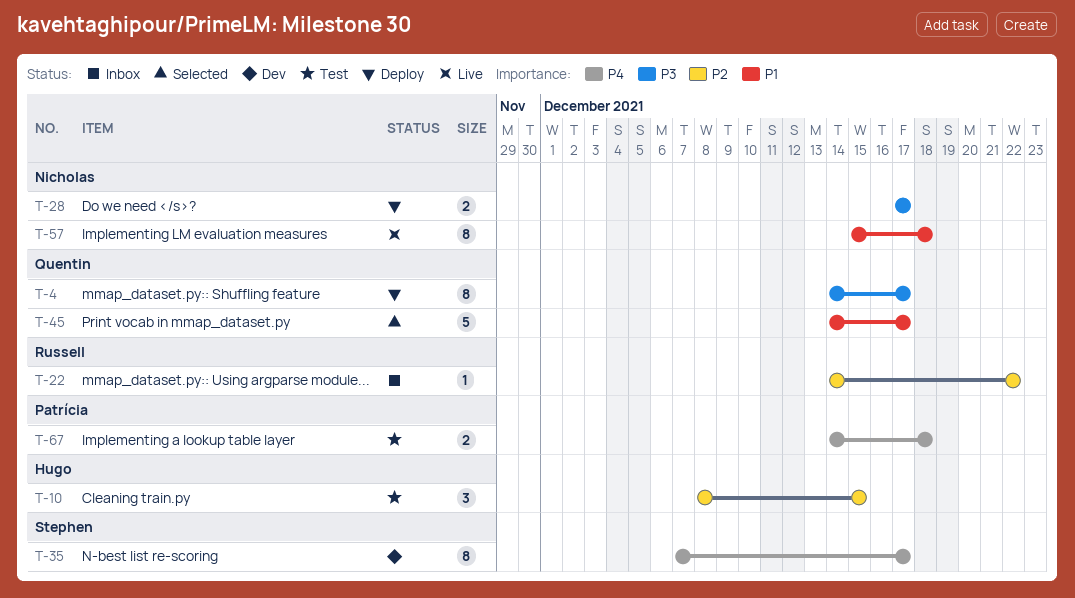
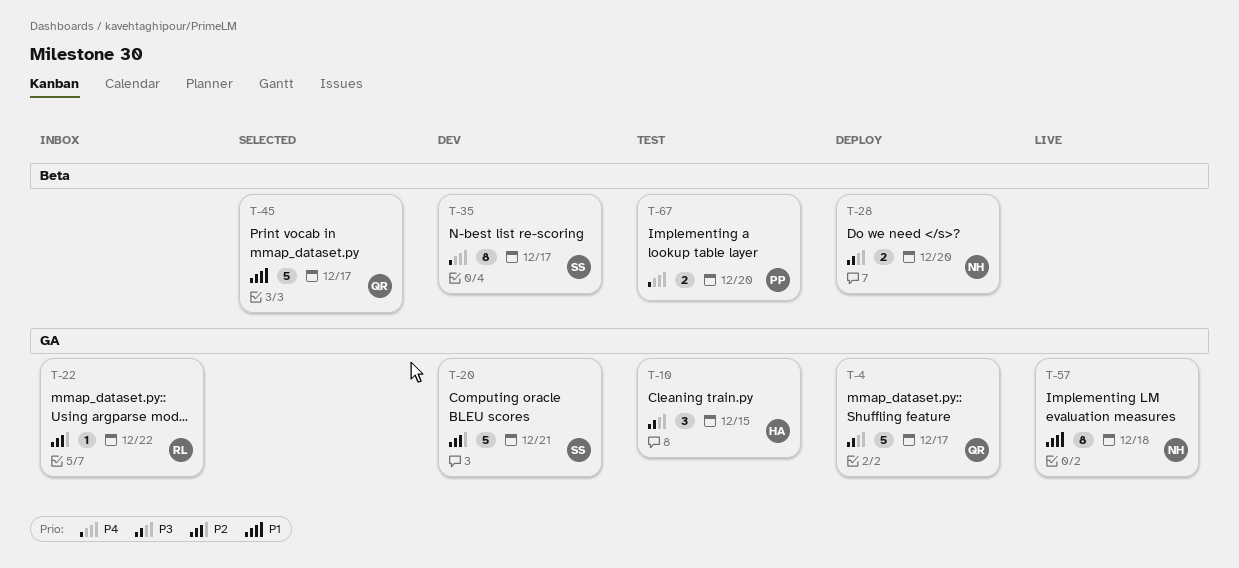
T-4, estimate: 8 -> 5
T-10, priority: P2 -> P3
T-20: none -> present
T-28, due: Dec 17 -> Dec 20
T-67, due: Dec 18 -> Dec 20

